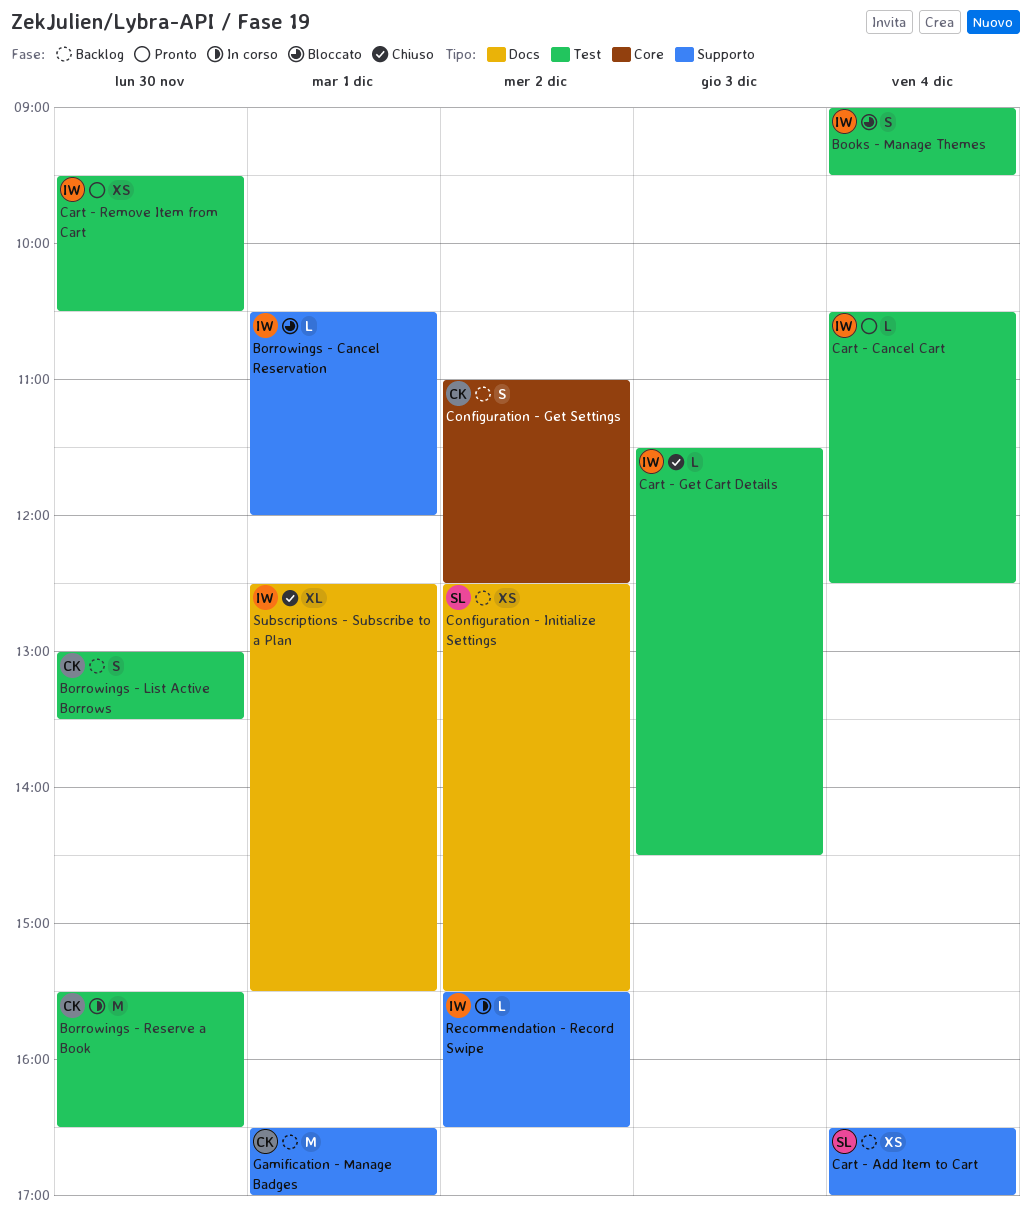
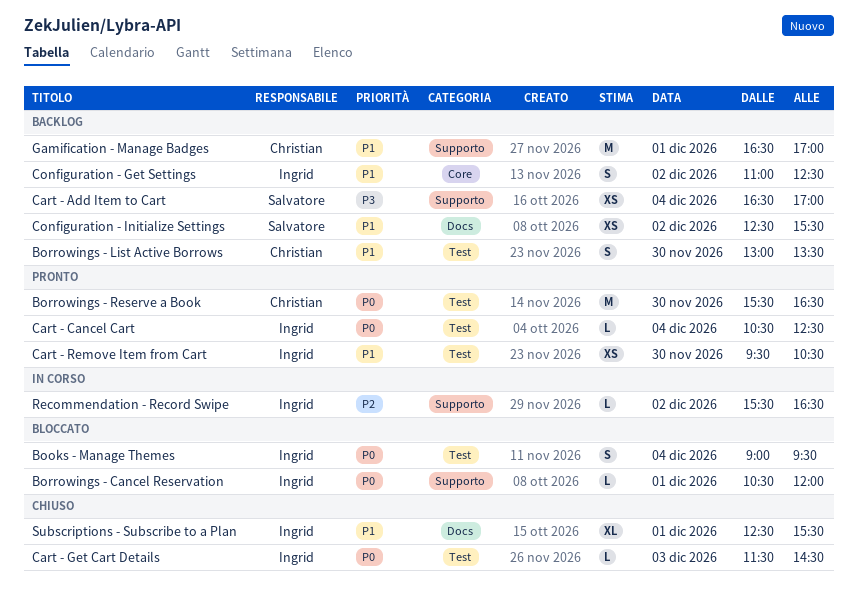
Borrowings - Reserve a Book, status: In corso -> Pronto
Configuration - Get Settings, owner: Christian -> Ingrid

